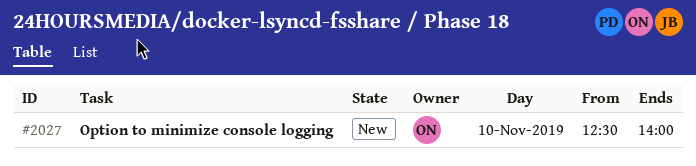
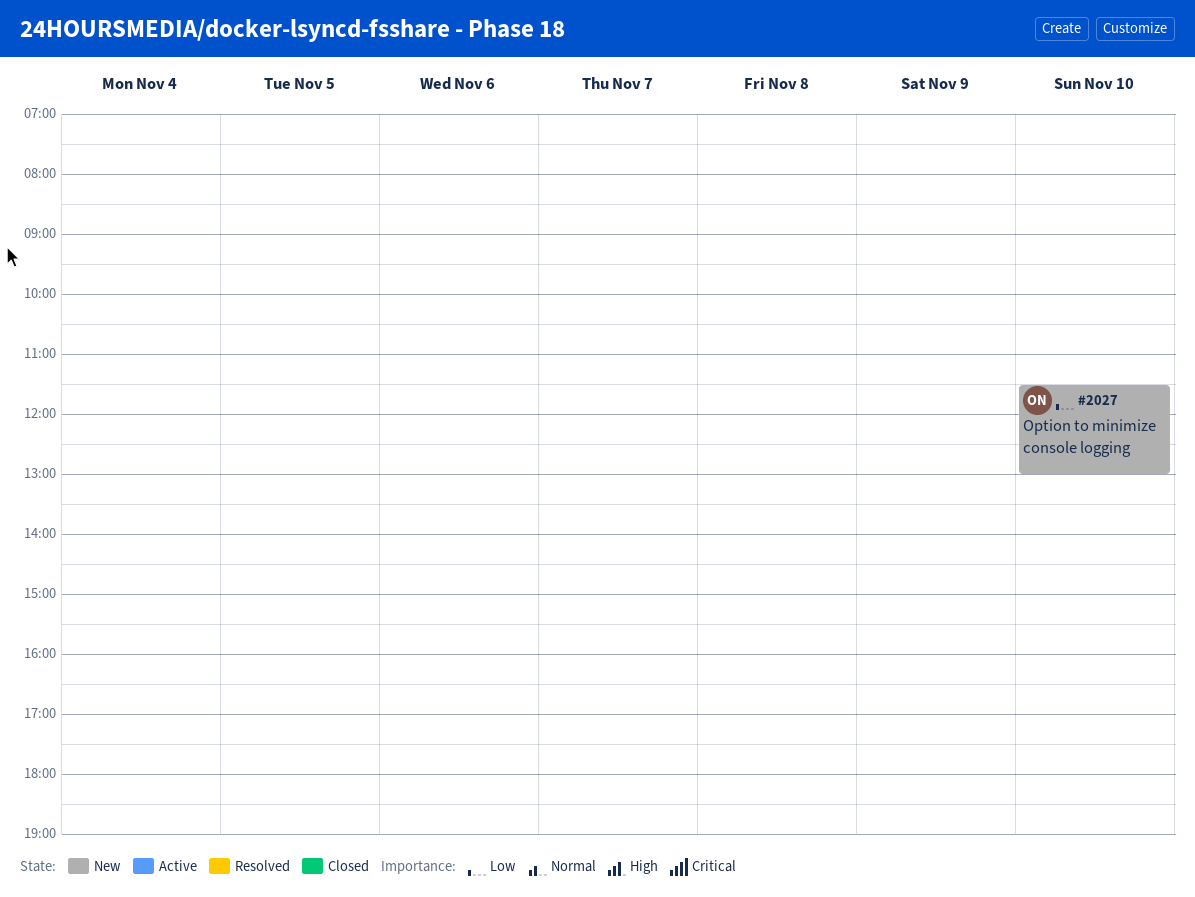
#2027, begins: 12:30 -> 11:30
#2027, ends: 14:00 -> 13:00

